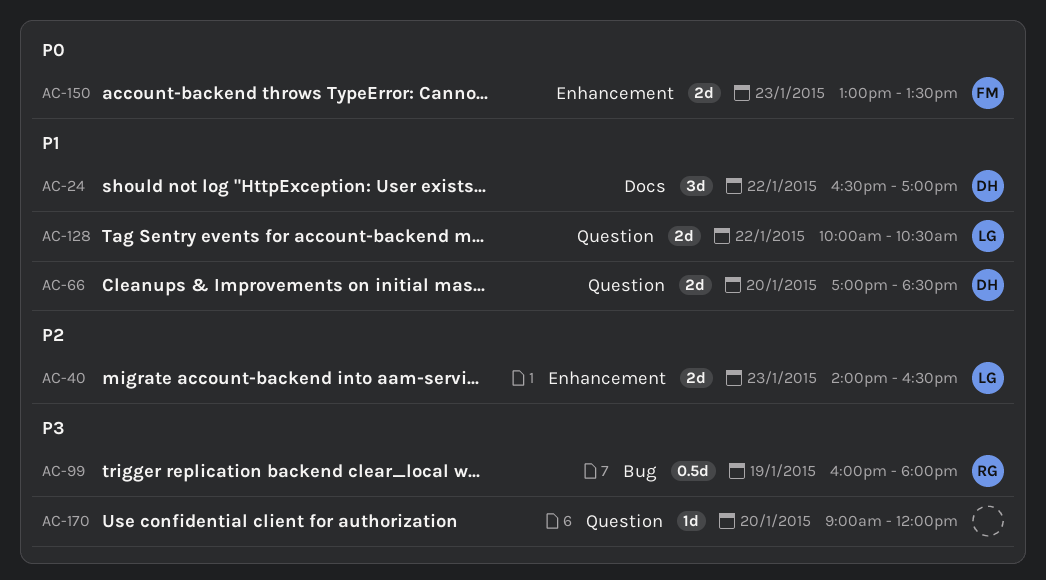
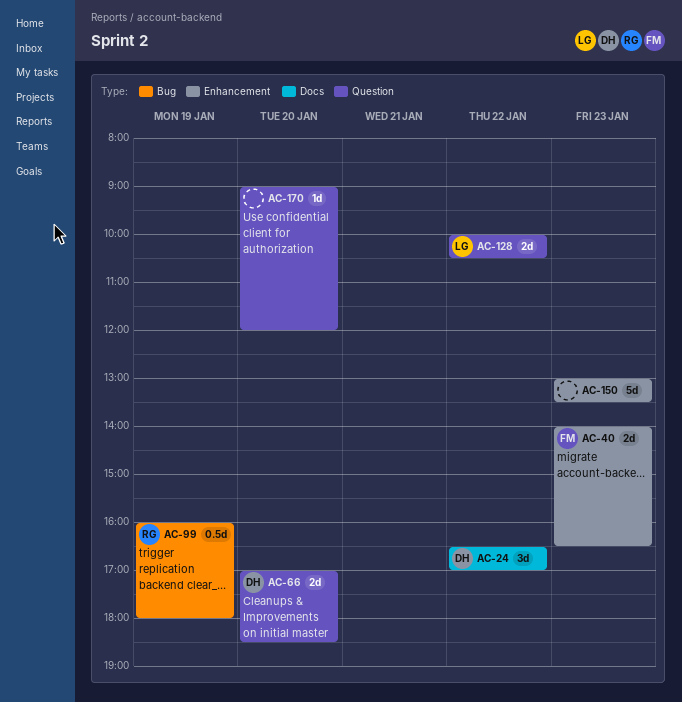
AC-40, owner: LG -> FM
AC-150, owner: FM -> none
AC-150, estimate: 2d -> 5d

